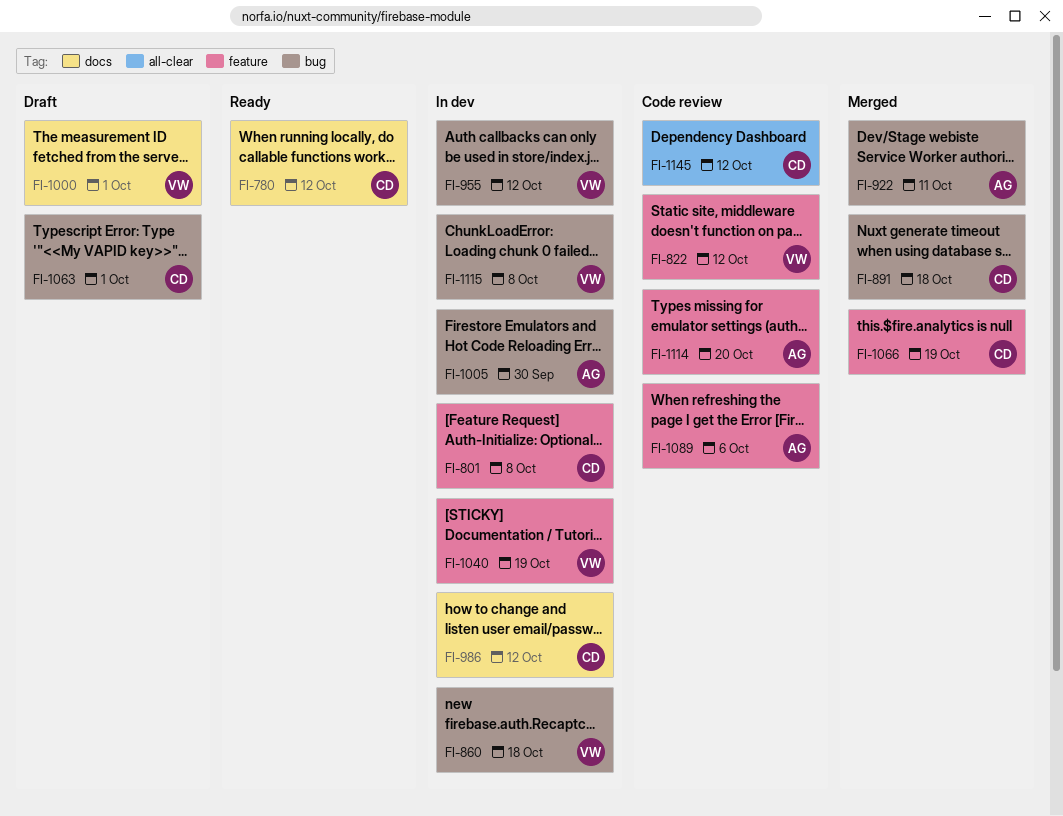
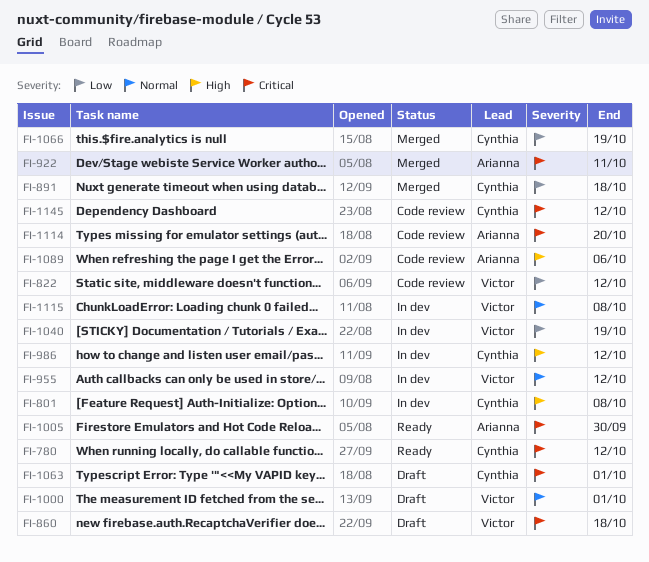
FI-860, status: In dev -> Draft
FI-1005, status: In dev -> Ready

